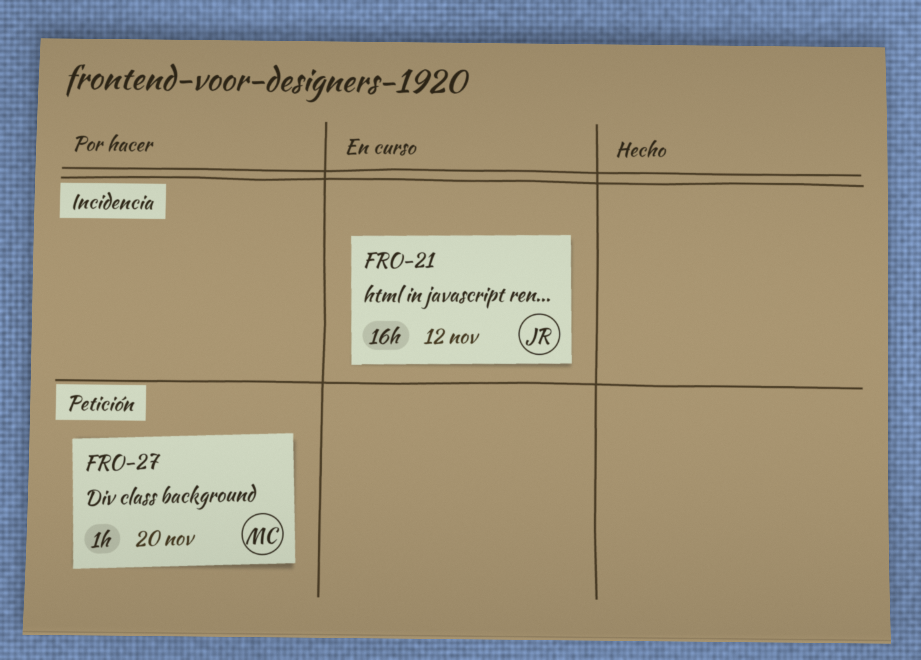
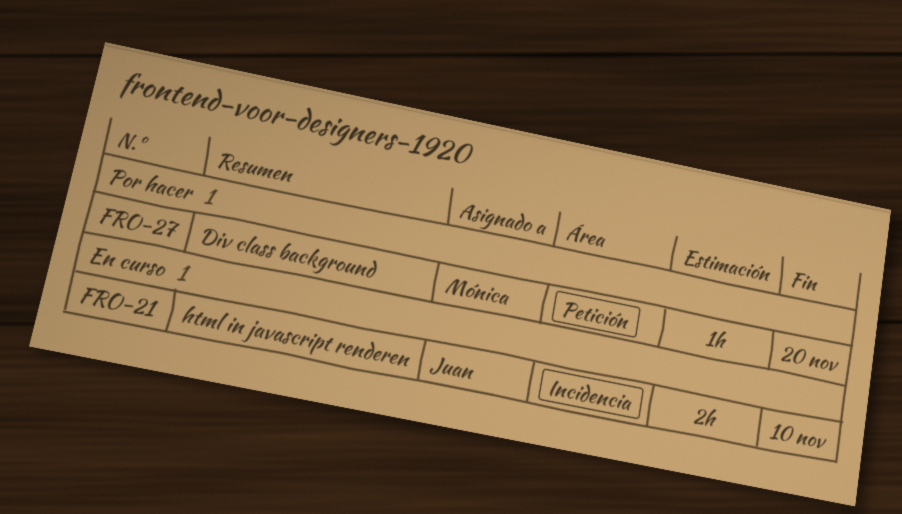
FRO-21, estimate: 16h -> 2h
FRO-21, due: Nov 12 -> Nov 10

